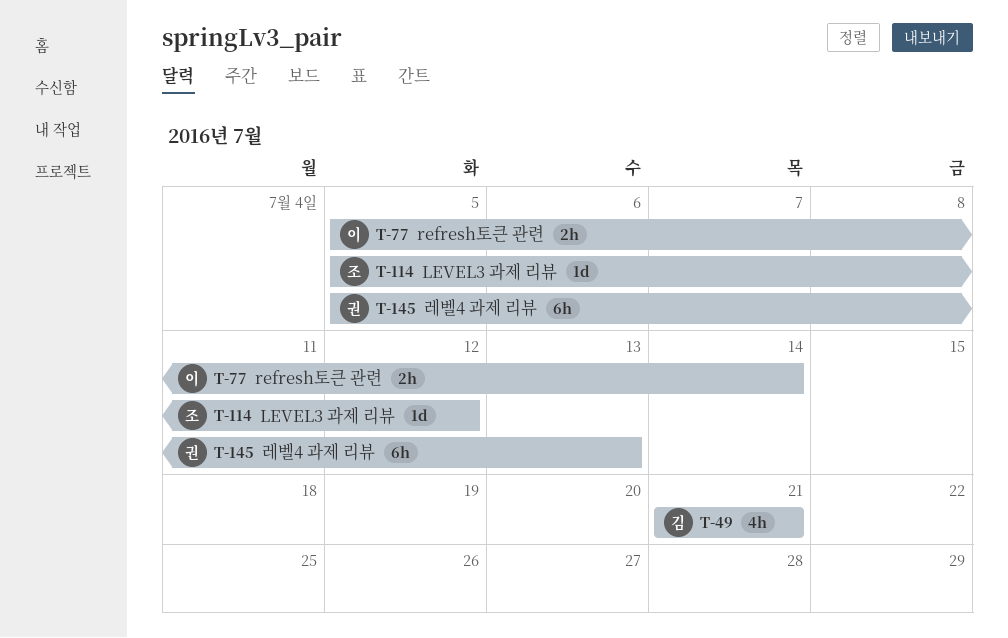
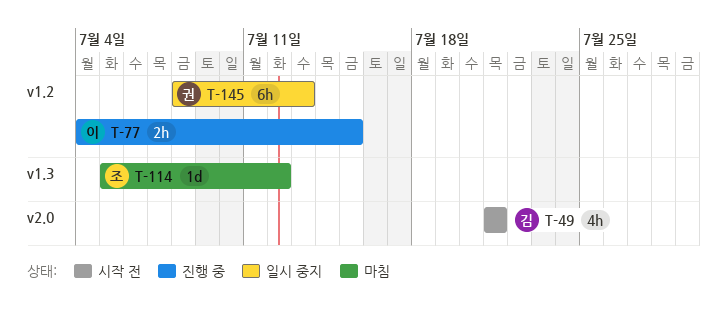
T-77, start: Jul 5 -> Jul 4
T-77, due: Jul 14 -> Jul 15
T-145, start: Jul 5 -> Jul 8

